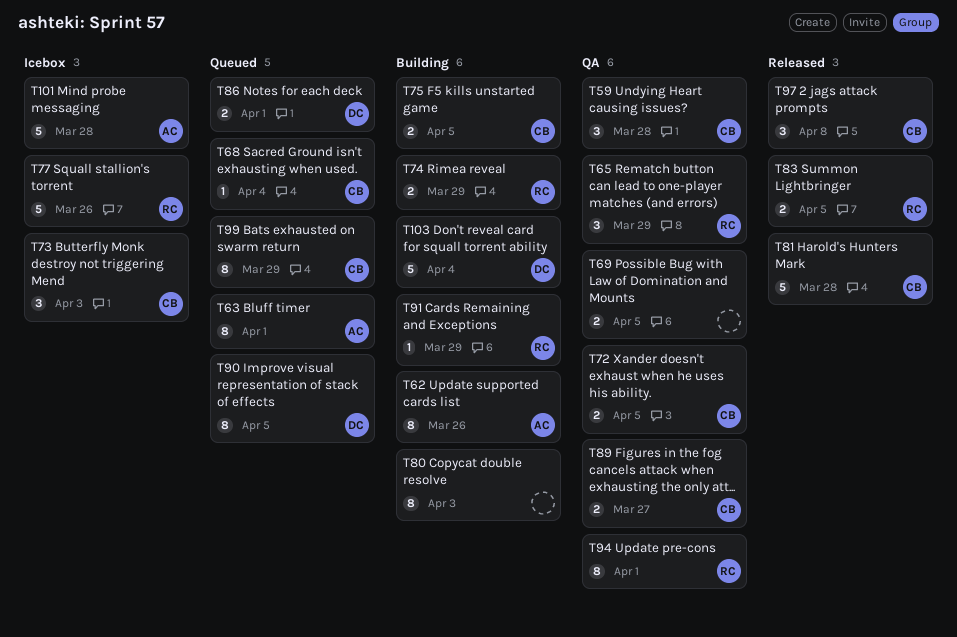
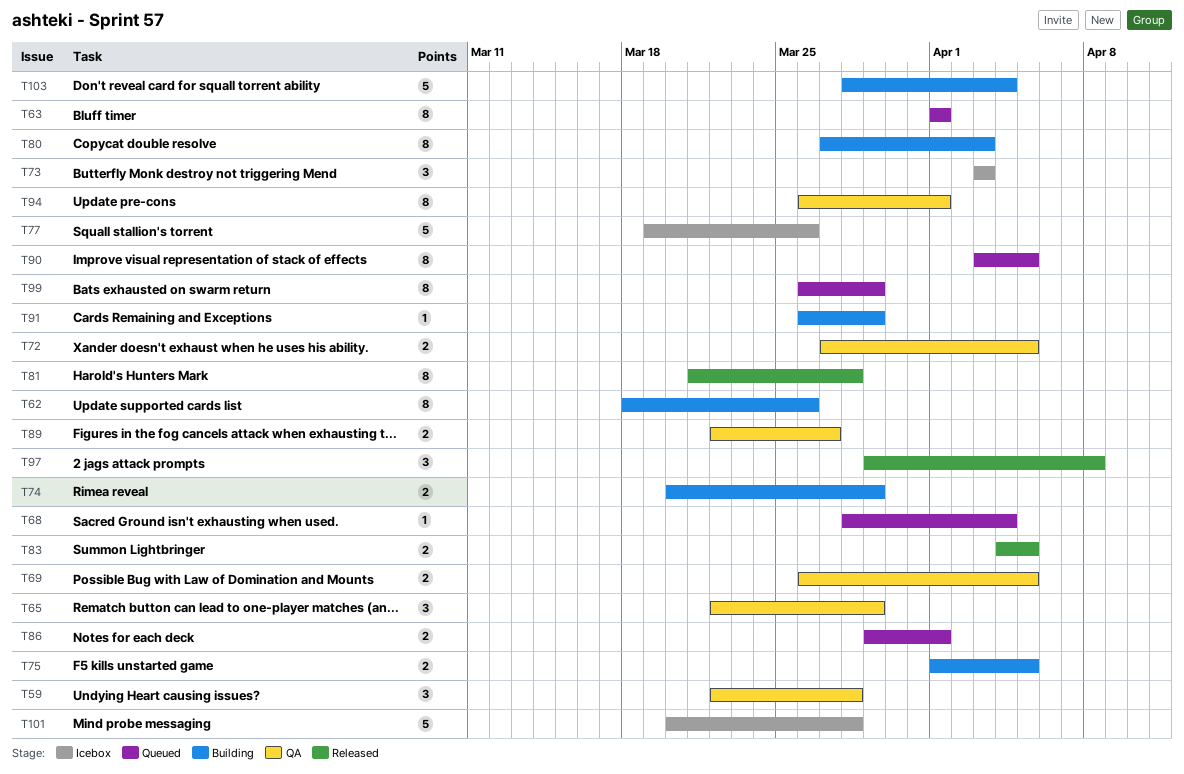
T81, estimate: 5 -> 8

